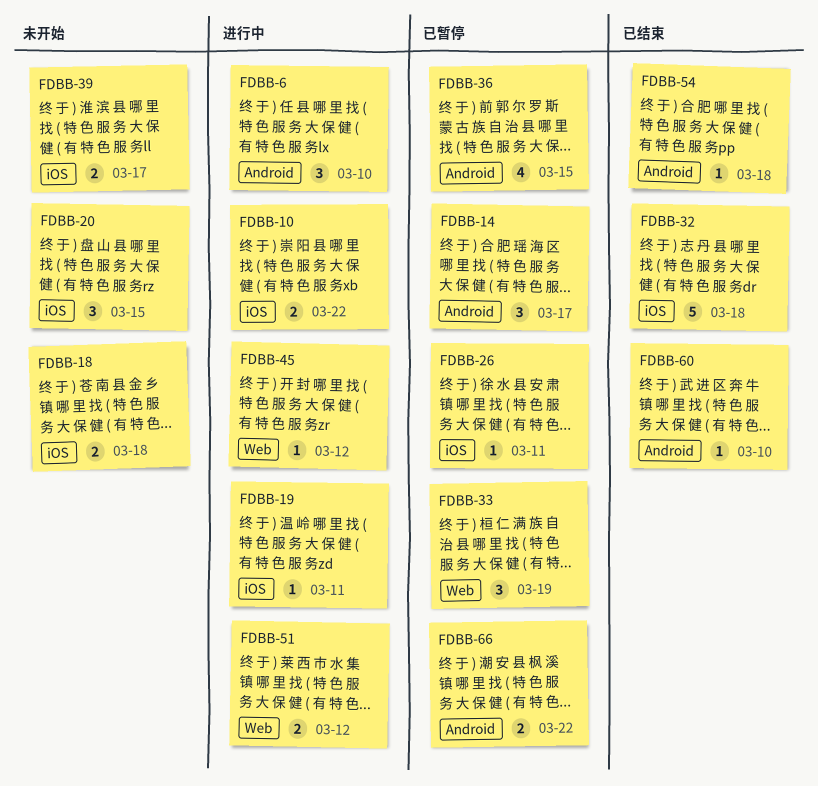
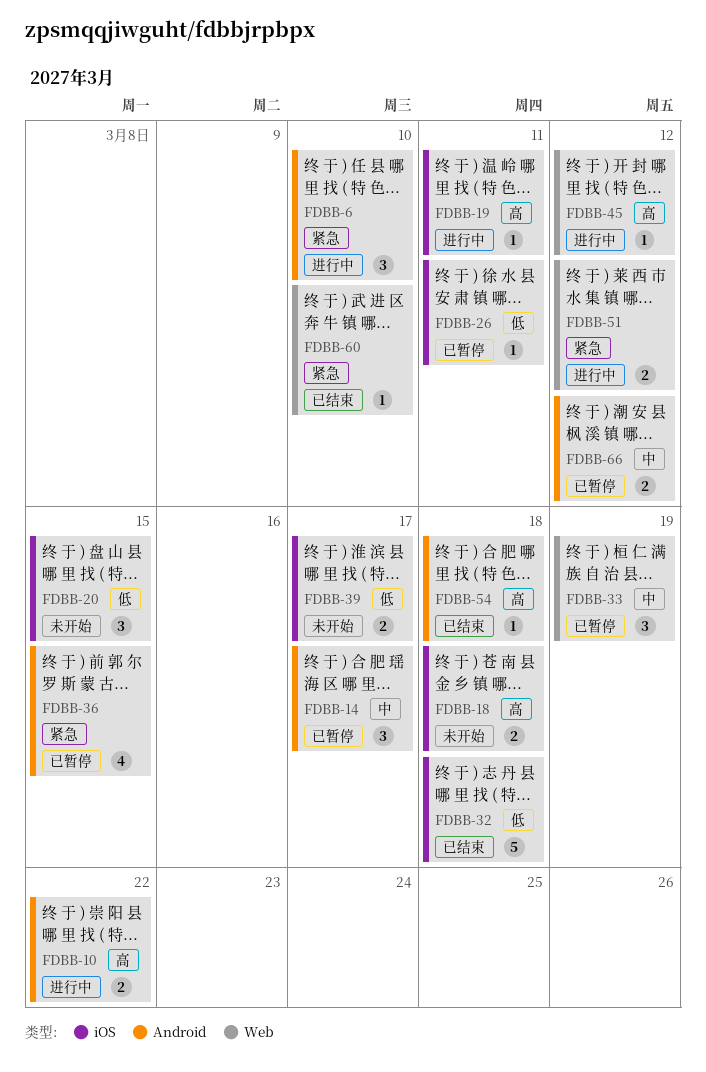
FDBB-10, label: iOS -> Android
FDBB-60, label: Android -> Web
FDBB-66, due: Mar 22 -> Mar 12

